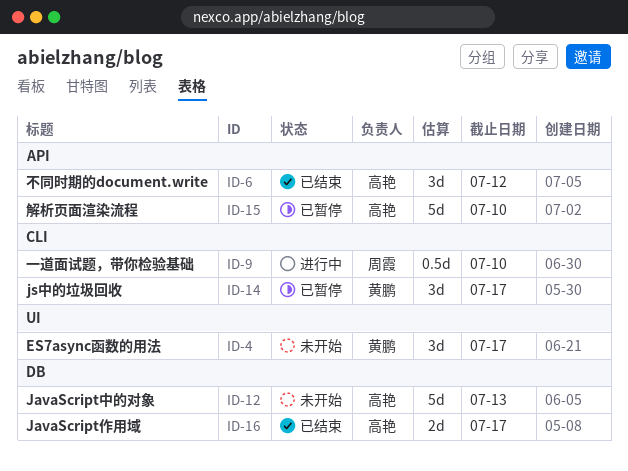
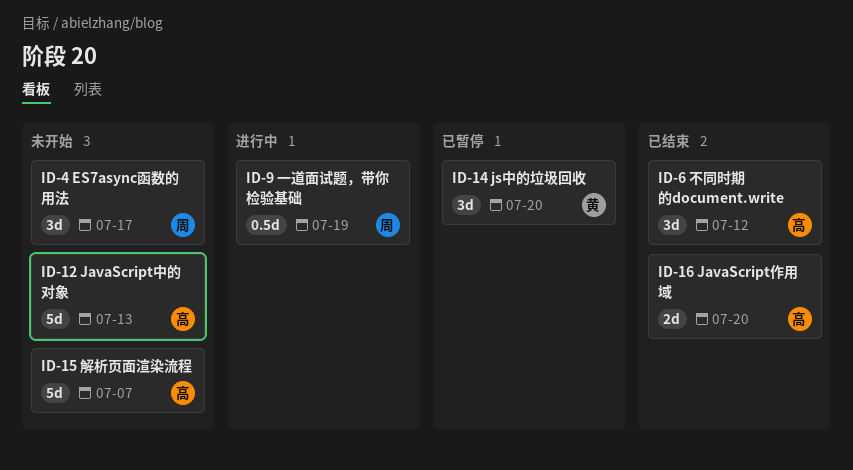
ID-4, owner: 黄鹏 -> 周霞
ID-9, due: Jul 10 -> Jul 19
ID-14, due: Jul 17 -> Jul 20
ID-15, status: 已暂停 -> 未开始
ID-15, due: Jul 10 -> Jul 7
ID-16, due: Jul 17 -> Jul 20

